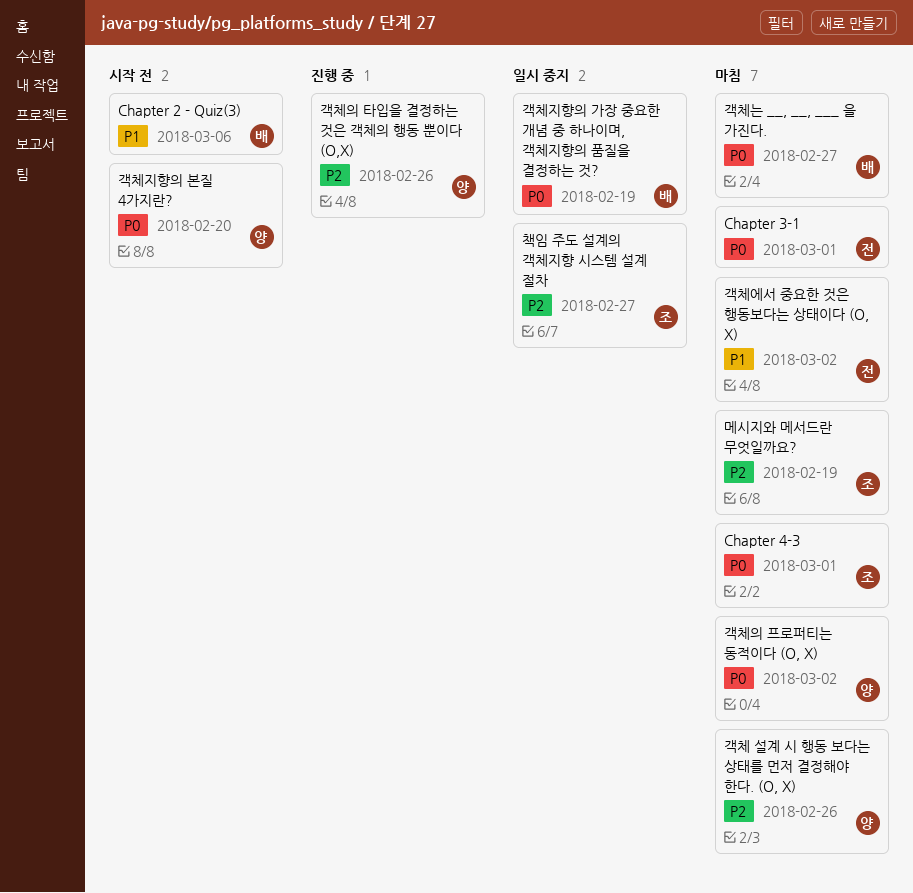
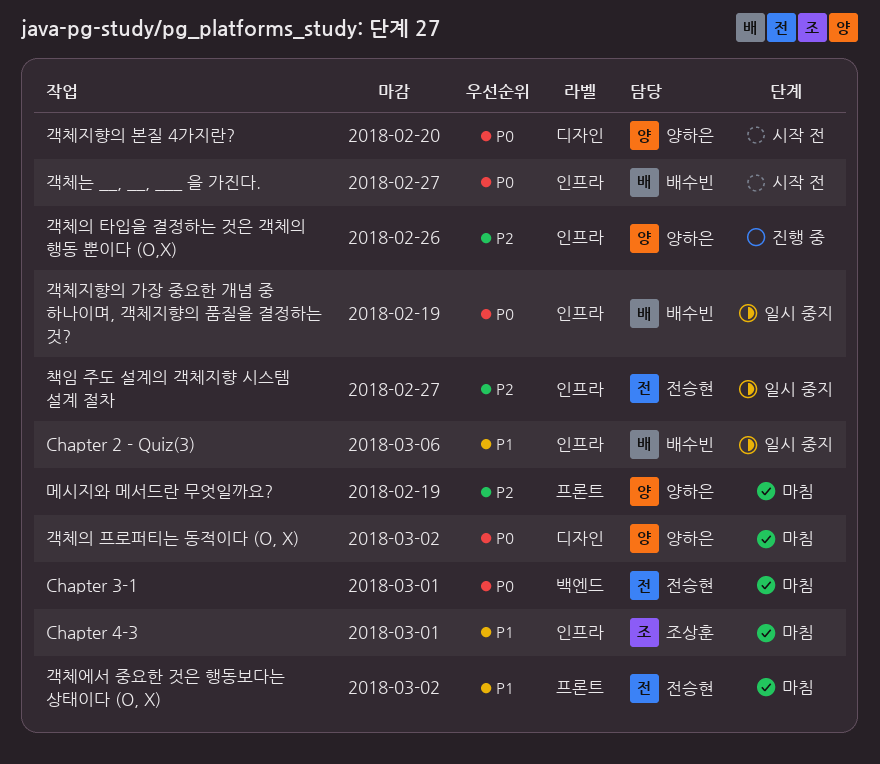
Chapter 2 - Quiz(3), status: 시작 전 -> 일시 중지
Chapter 4-3, priority: P0 -> P1
객체 설계 시 행동 보다는 상태를 먼저 결정해야 한다. (O, X): present -> none
객체는 __, __, ___ 을 가진다., status: 마침 -> 시작 전
메시지와 메서드란 무엇일까요?, owner: 조상훈 -> 양하은
책임 주도 설계의 객체지향 시스템 설계 절차, owner: 조상훈 -> 전승현

